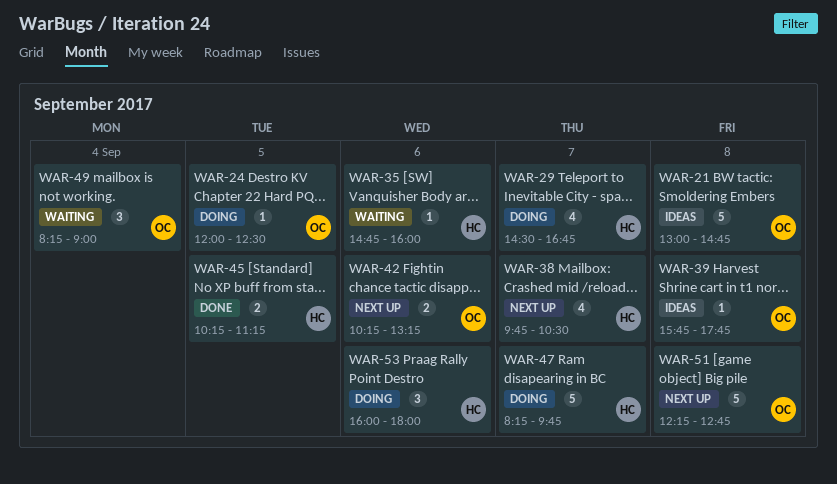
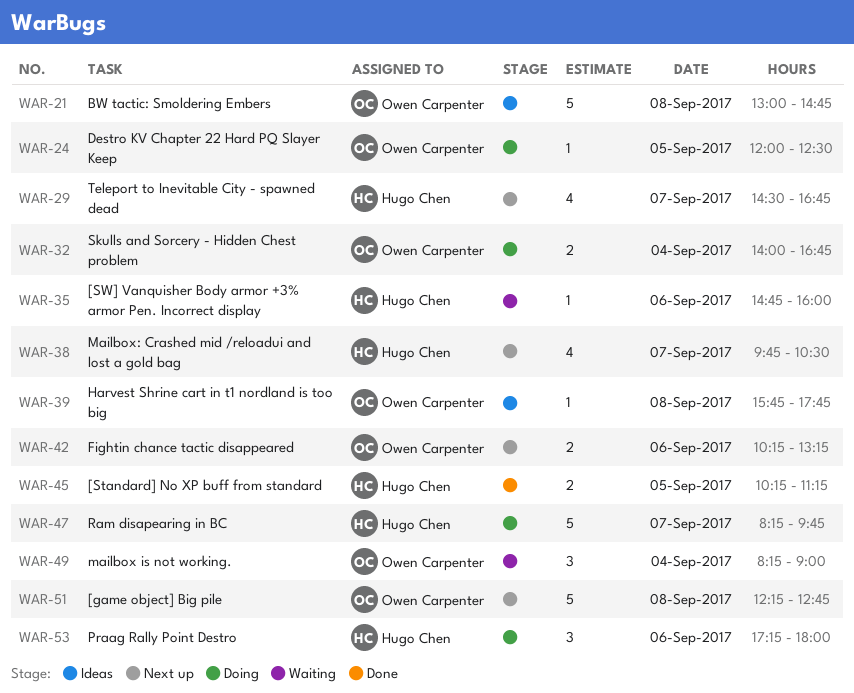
WAR-29, status: Doing -> Next up
WAR-32: none -> present
WAR-53, begins: 16:00 -> 17:15

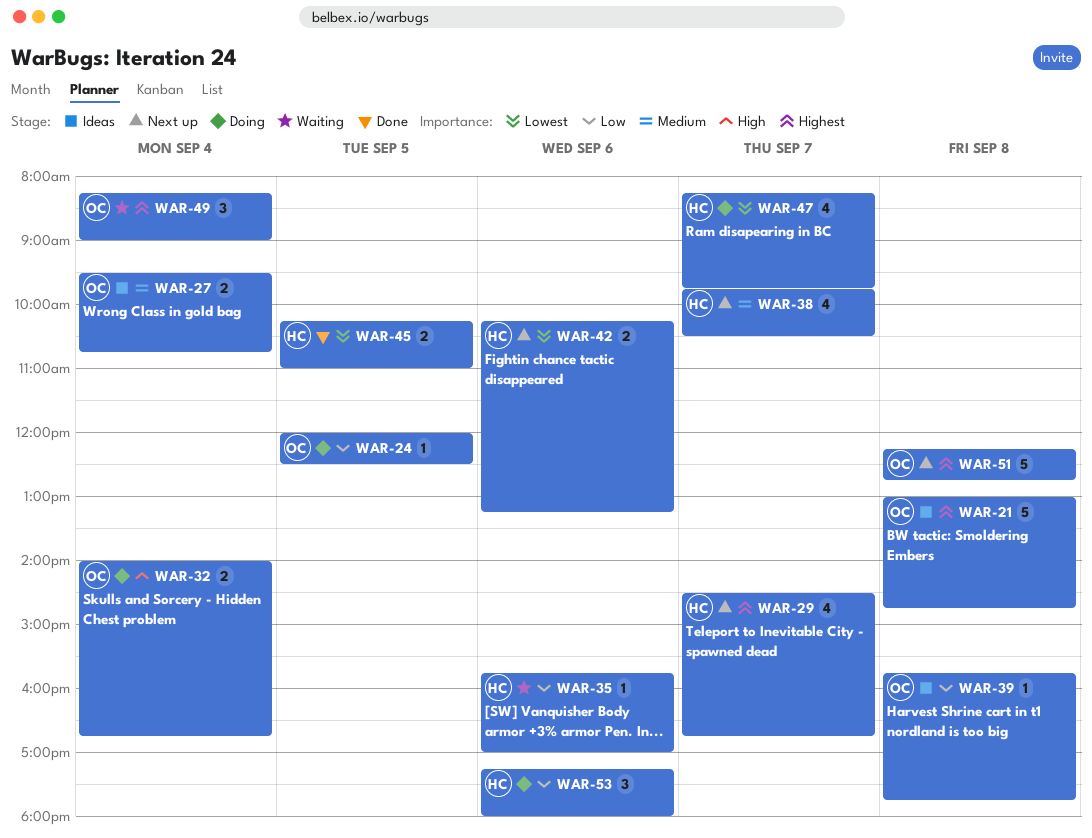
WAR-27: none -> present
WAR-35, begins: 14:45 -> 15:45
WAR-35, ends: 16:00 -> 17:00
WAR-42, owner: Owen Carpenter -> Hugo Chen
WAR-45, ends: 11:15 -> 11:00
WAR-47, estimate: 5 -> 4

